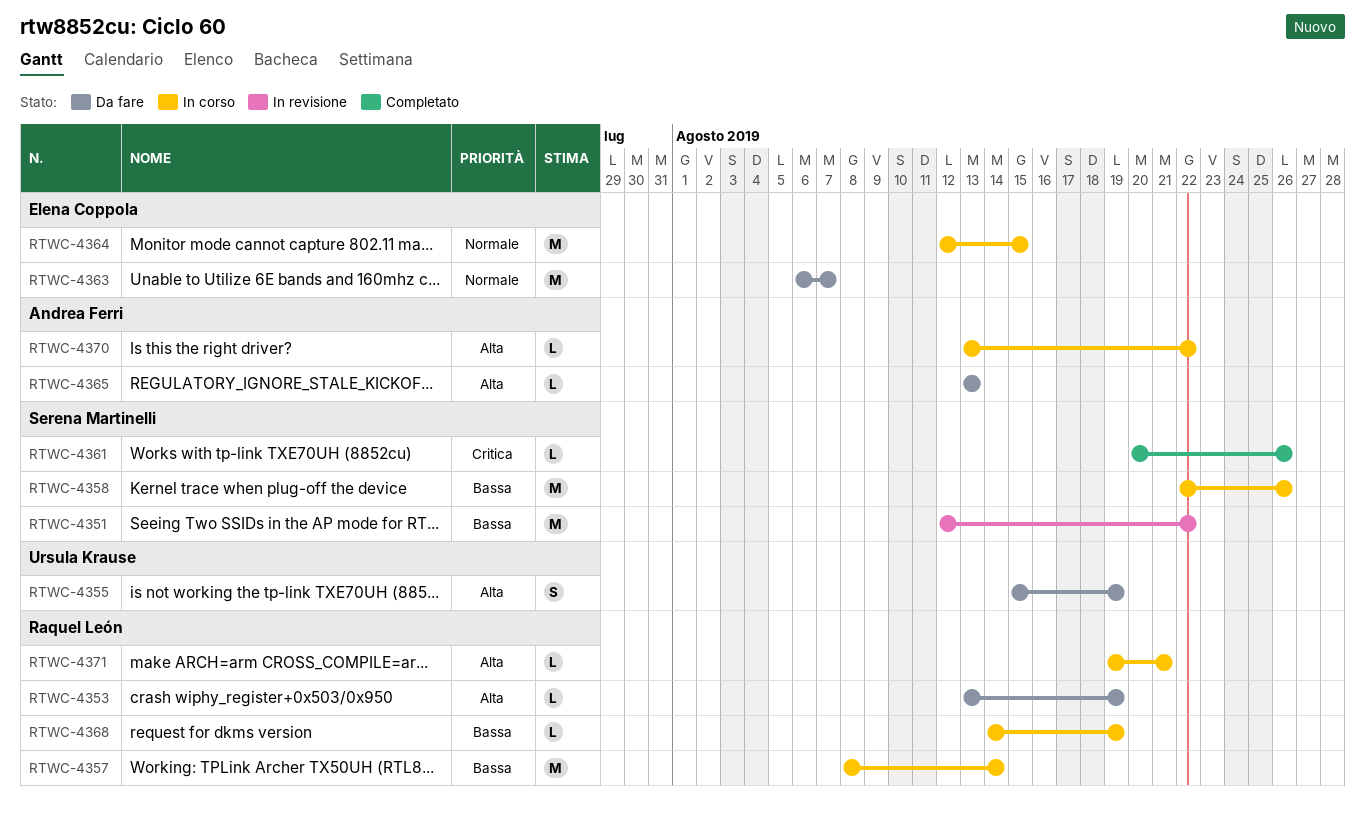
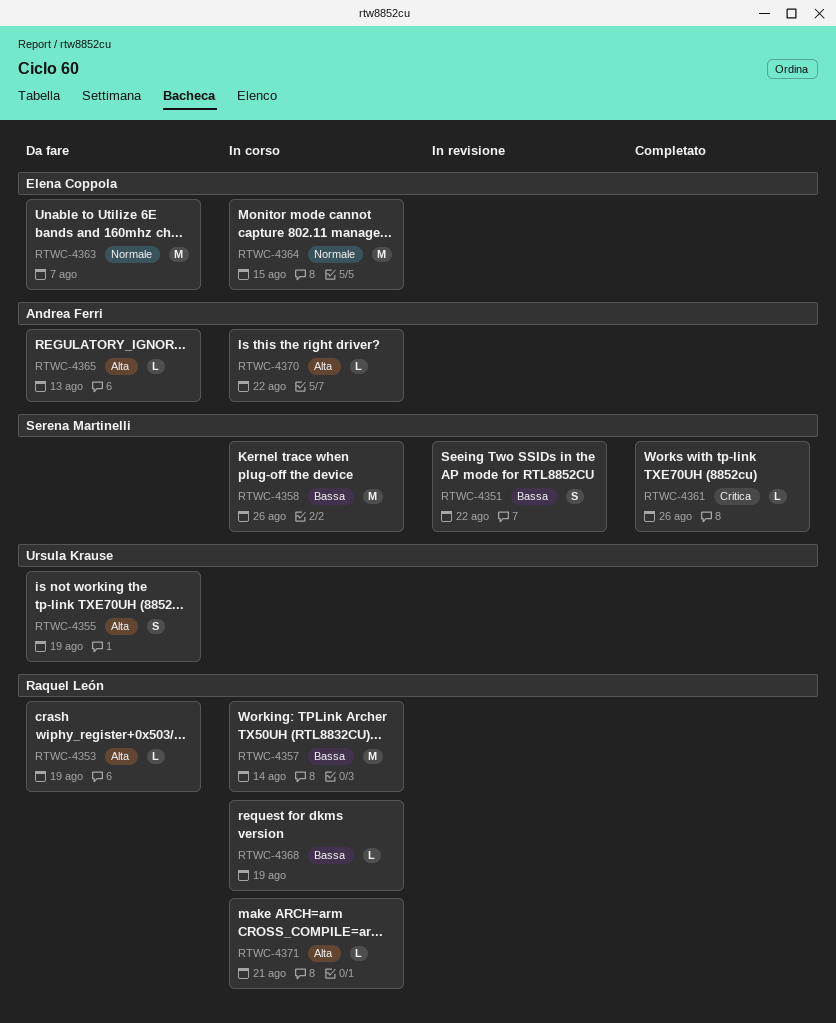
RTWC-4351, estimate: M -> S

